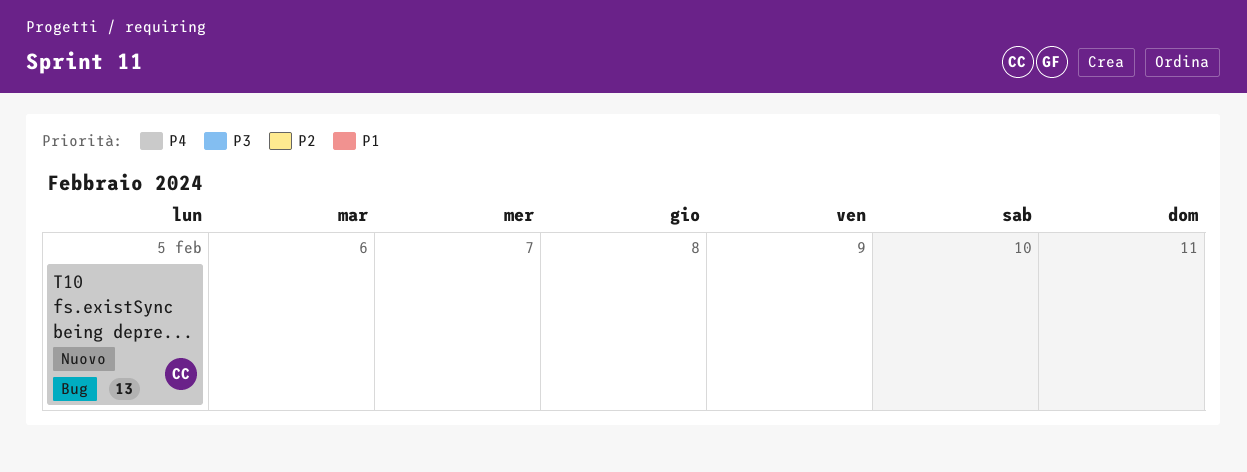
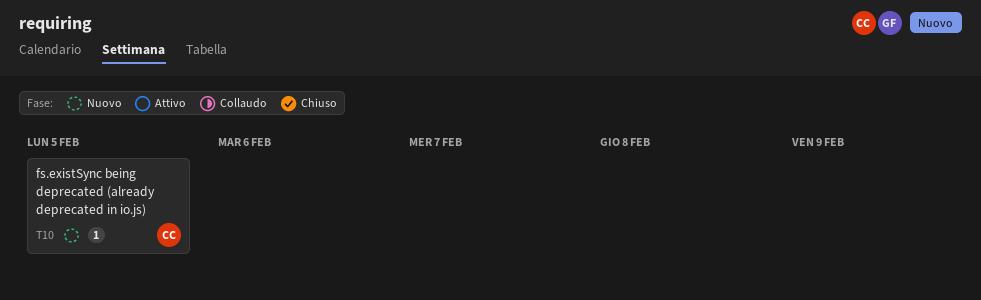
T10, estimate: 13 -> 1

